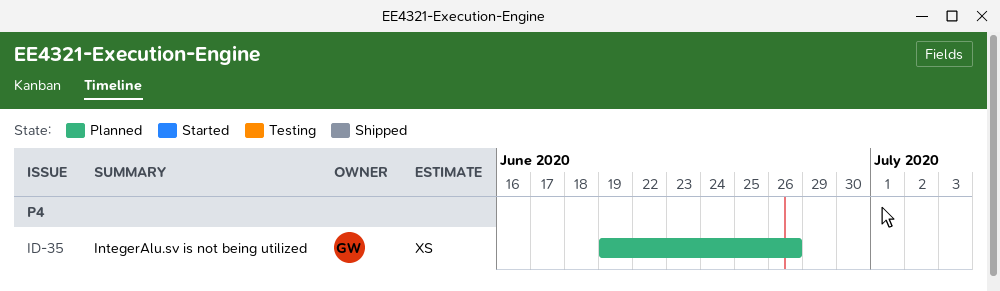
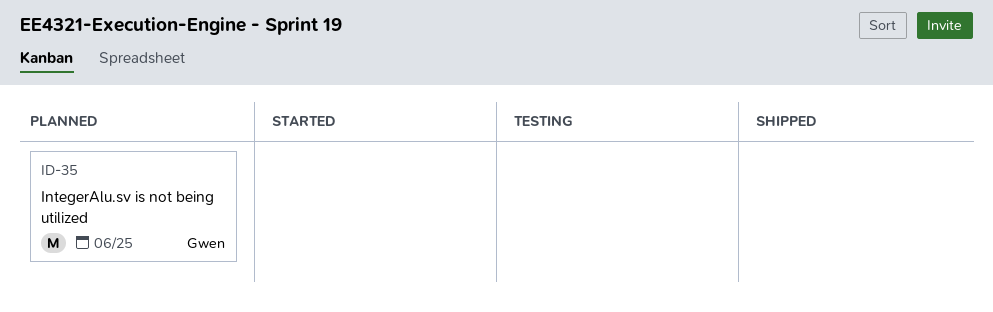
ID-35, estimate: XS -> M
ID-35, due: Jun 26 -> Jun 25

